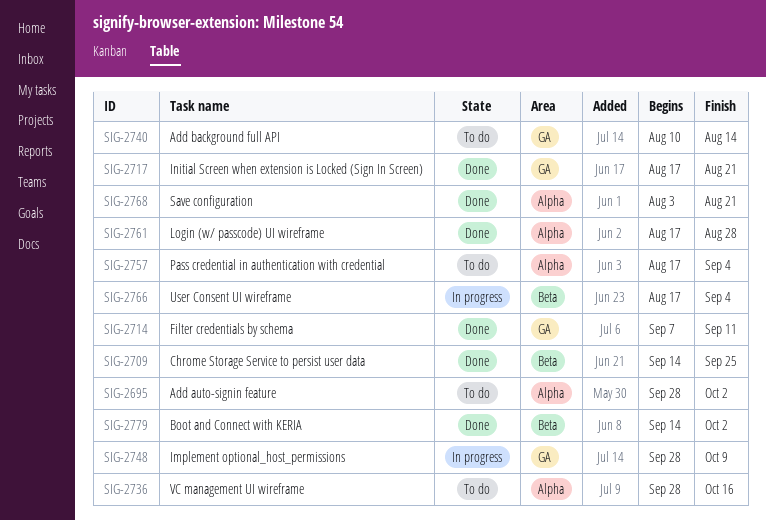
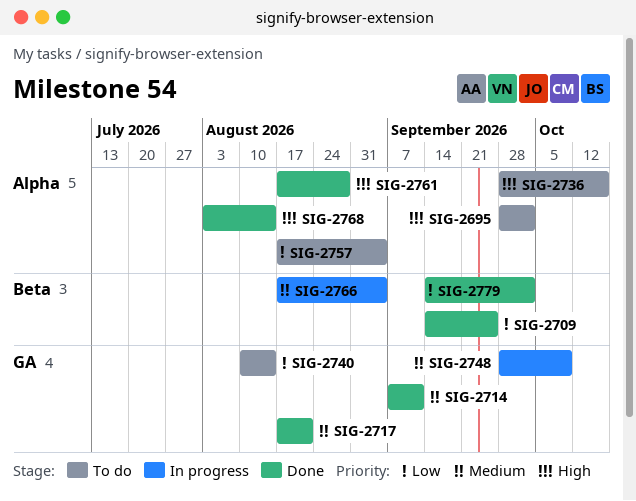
SIG-2768, due: Aug 21 -> Aug 14

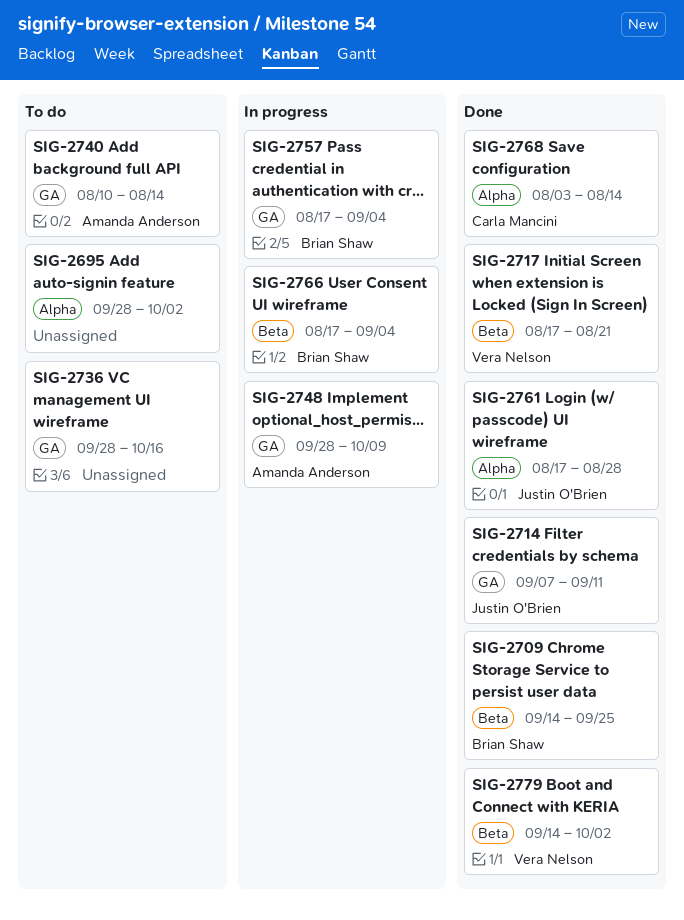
SIG-2717, label: GA -> Beta
SIG-2736, label: Alpha -> GA
SIG-2757, status: To do -> In progress
SIG-2757, label: Alpha -> GA

